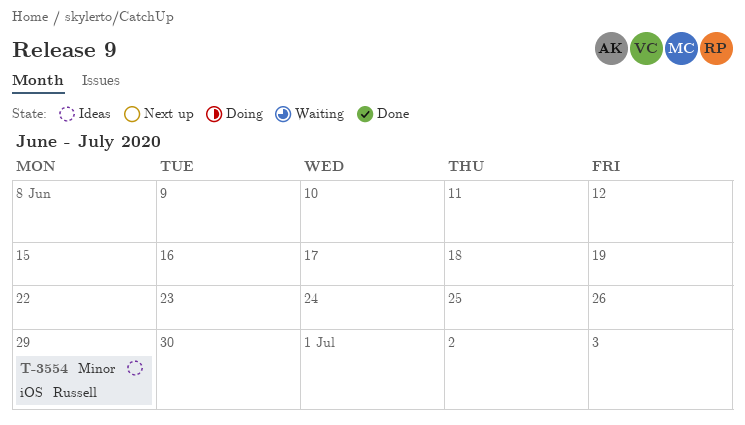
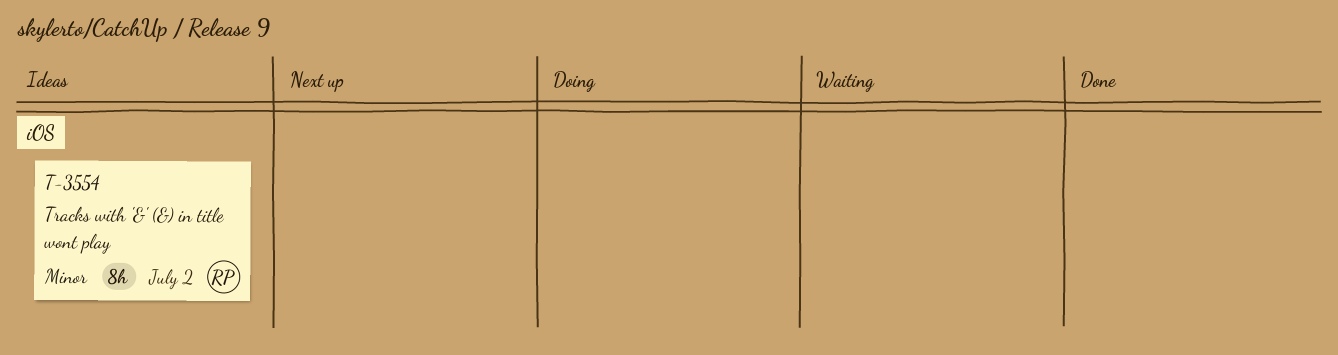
T-3554, due: Jun 29 -> Jul 2

